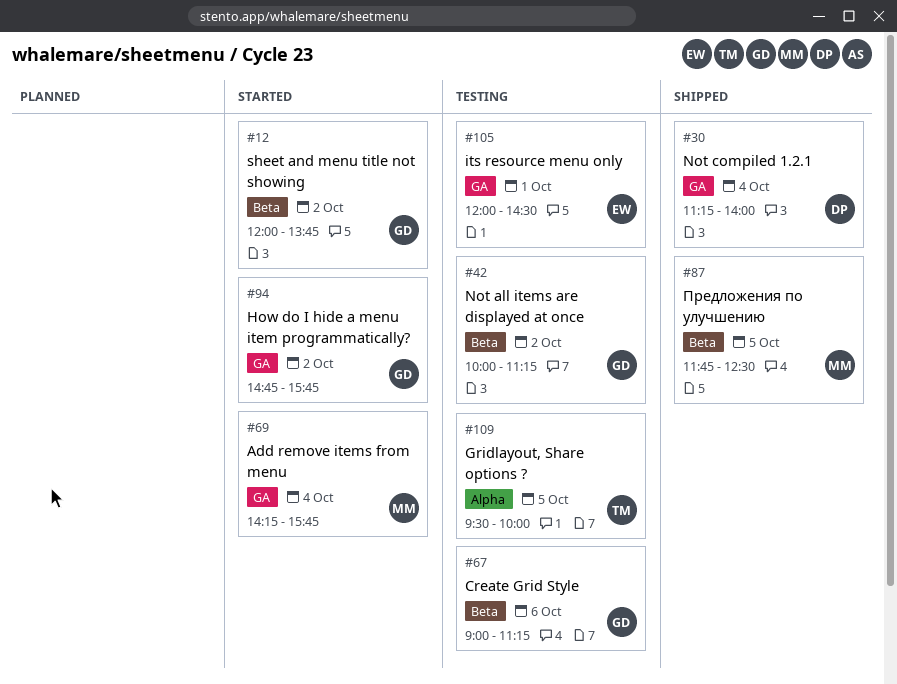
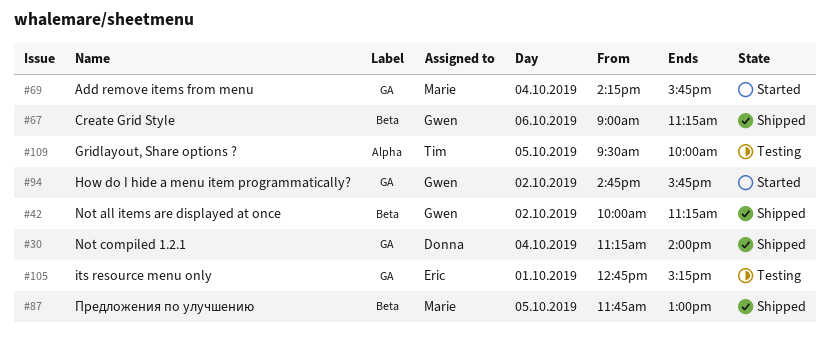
#12: present -> none
#42, status: Testing -> Shipped
#67, status: Testing -> Shipped
#87, ends: 12:30 -> 13:00
#105, begins: 12:00 -> 12:45
#105, ends: 14:30 -> 15:15

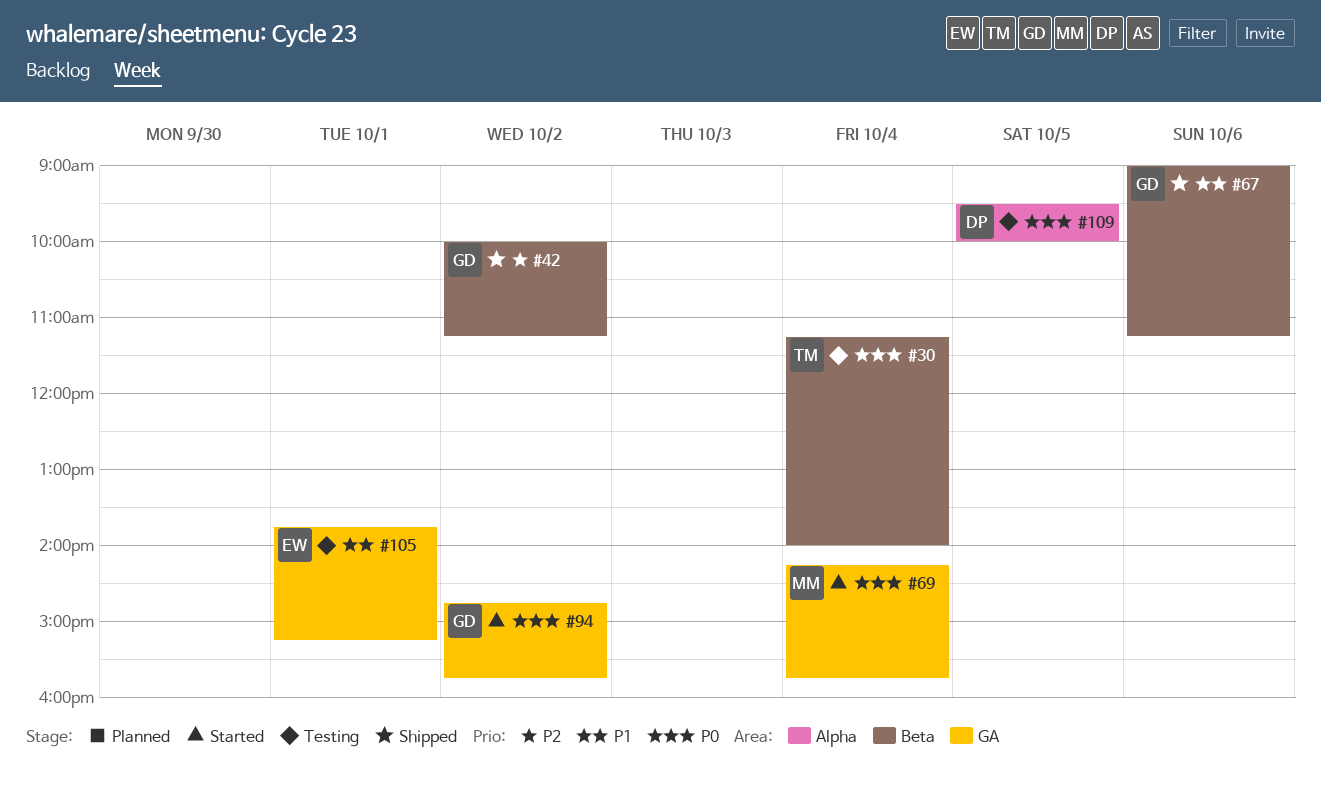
#30, status: Shipped -> Testing
#30, owner: Donna -> Tim
#30, label: GA -> Beta
#87: present -> none
#105, begins: 12:45 -> 13:45
#109, owner: Tim -> Donna

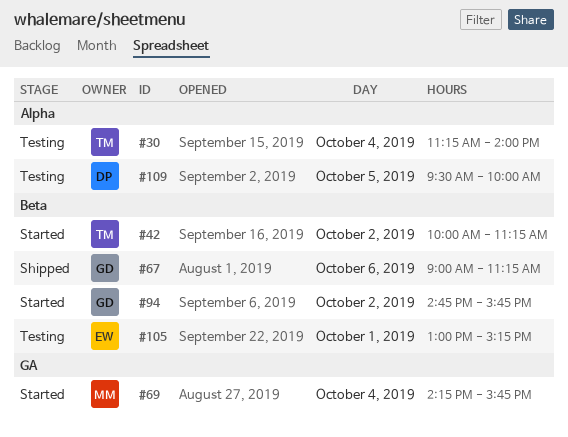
#30, label: Beta -> Alpha
#42, status: Shipped -> Started
#42, owner: GD -> TM
#94, label: GA -> Beta
#105, label: GA -> Beta
#105, begins: 13:45 -> 13:00

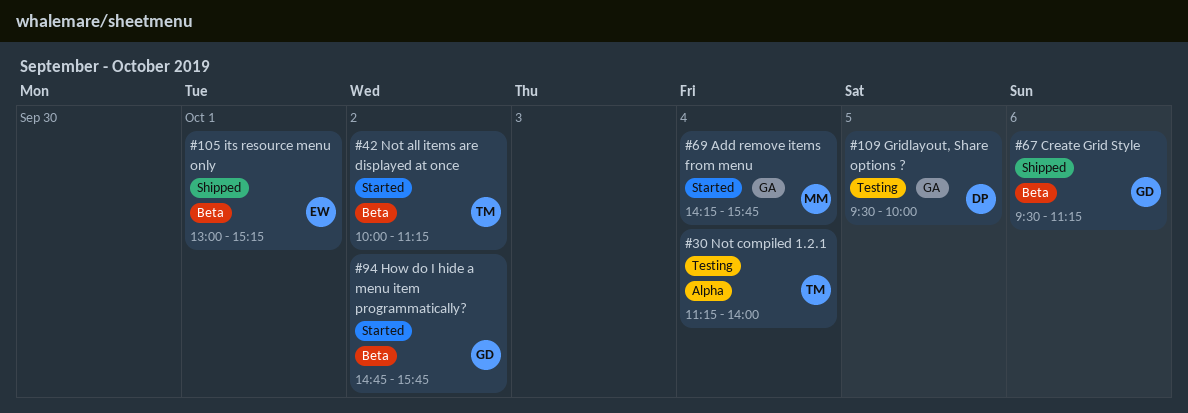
#67, begins: 09:00 -> 09:30
#105, status: Testing -> Shipped
#109, label: Alpha -> GA

